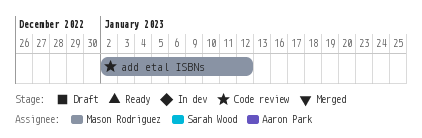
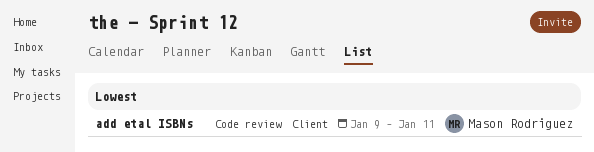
add etal ISBNs, start: Jan 2 -> Jan 9
add etal ISBNs, due: Jan 12 -> Jan 11

